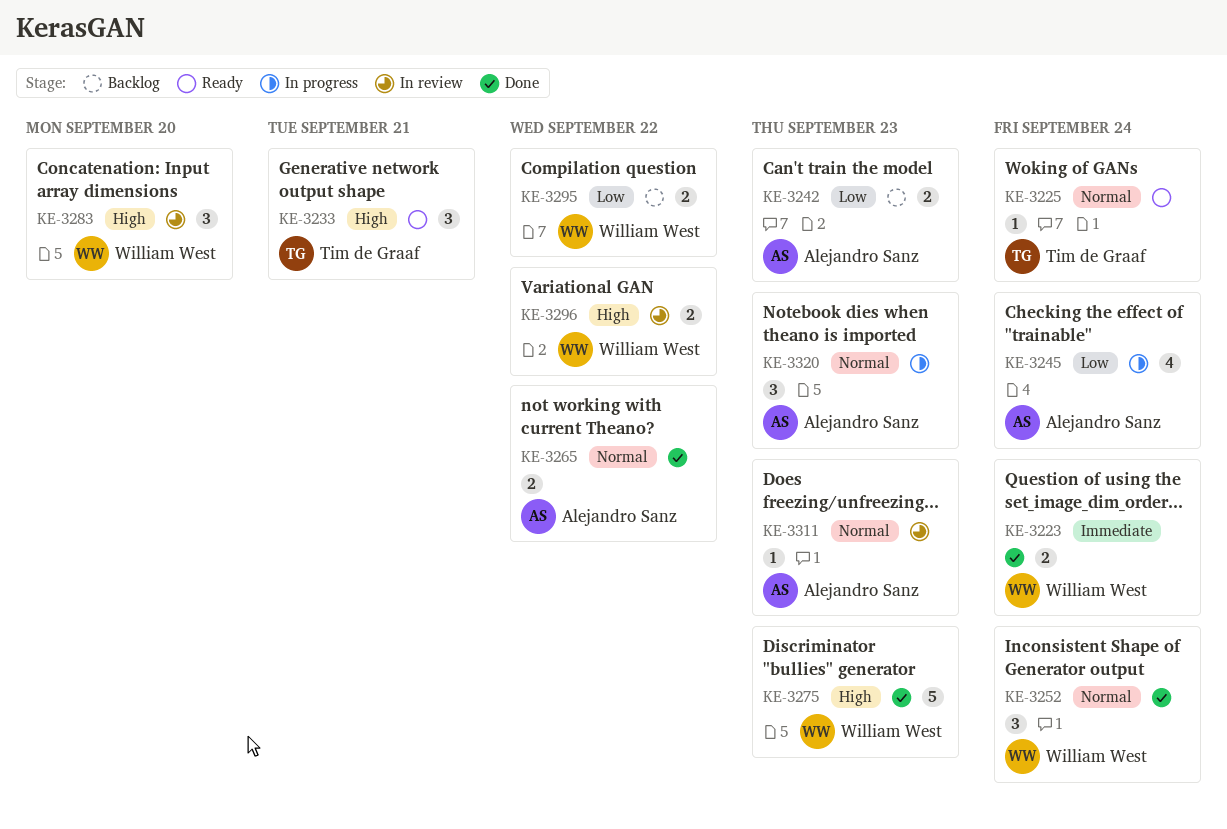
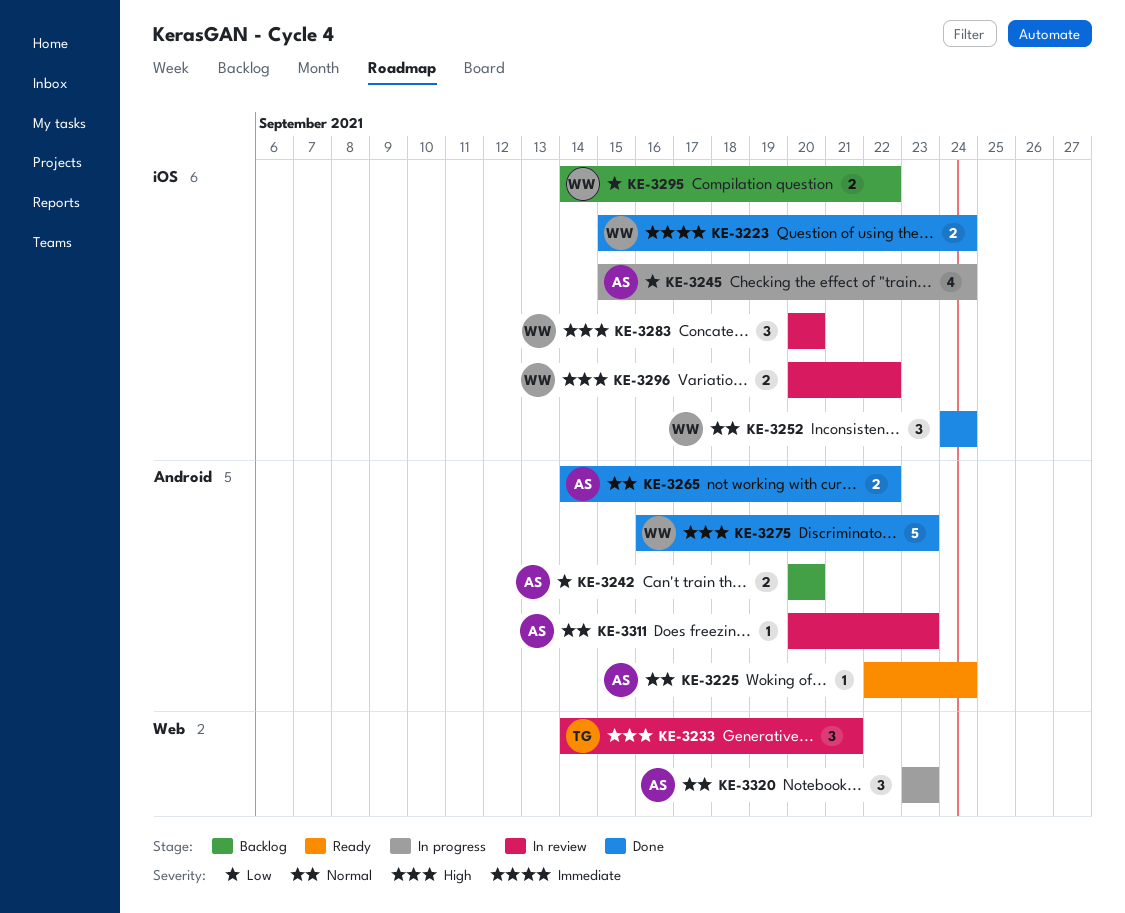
KE-3225, owner: Tim de Graaf -> Alejandro Sanz
KE-3233, status: Ready -> In review
KE-3242, due: Sep 23 -> Sep 20

